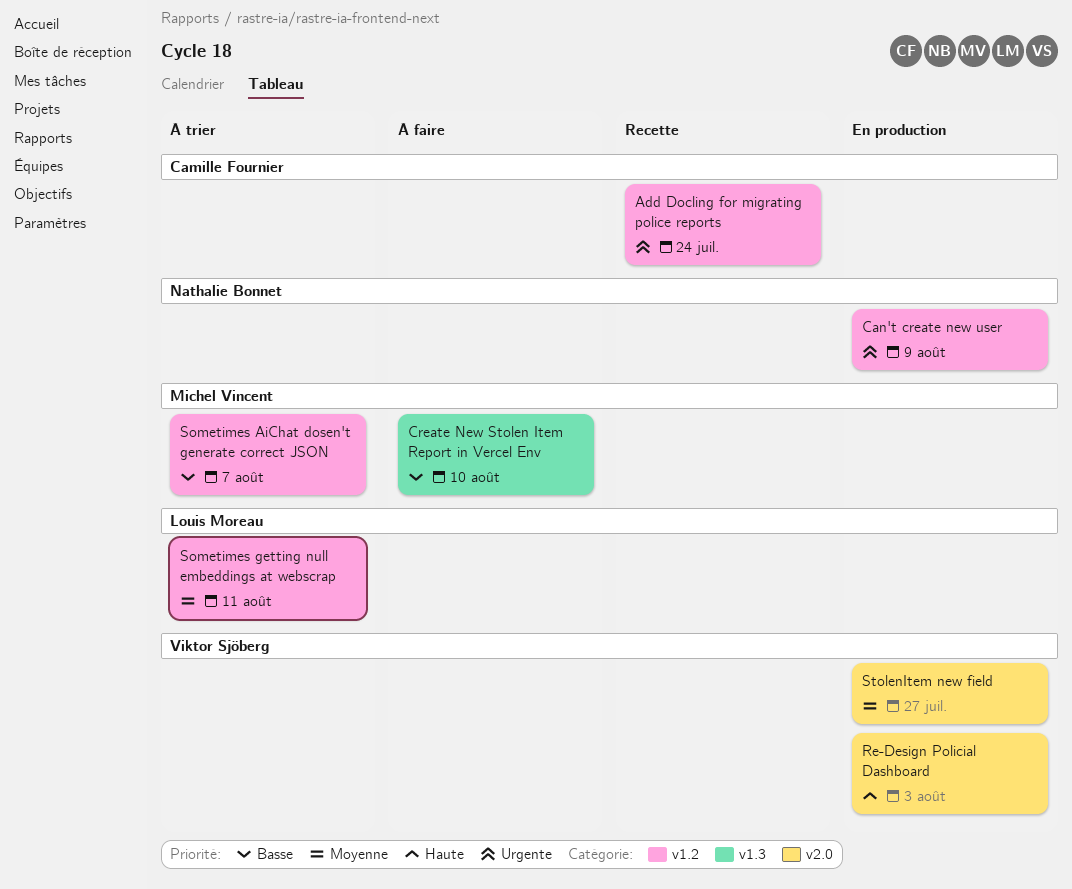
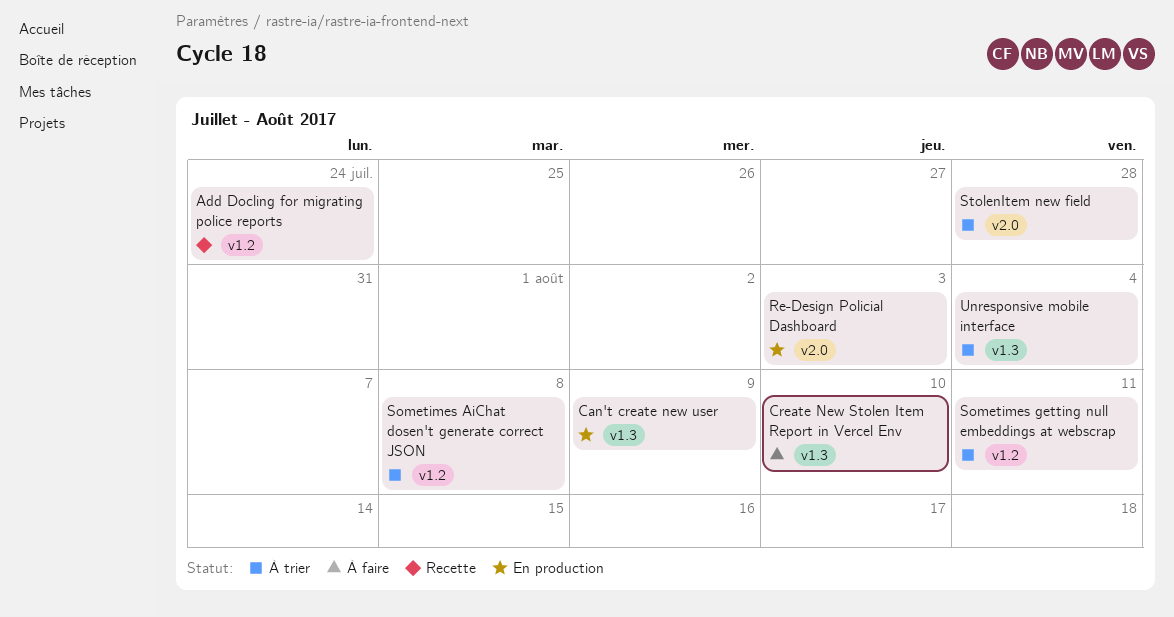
Can't create new user, label: v1.2 -> v1.3
Sometimes AiChat dosen't generate correct JSON, due: Aug 7 -> Aug 8
StolenItem new field, status: En production -> À trier
StolenItem new field, due: Jul 27 -> Jul 28
Unresponsive mobile interface: none -> present

